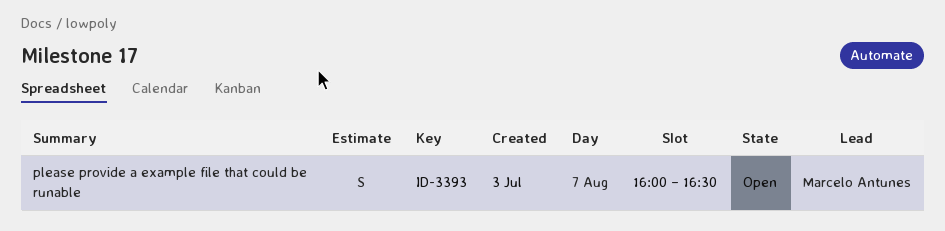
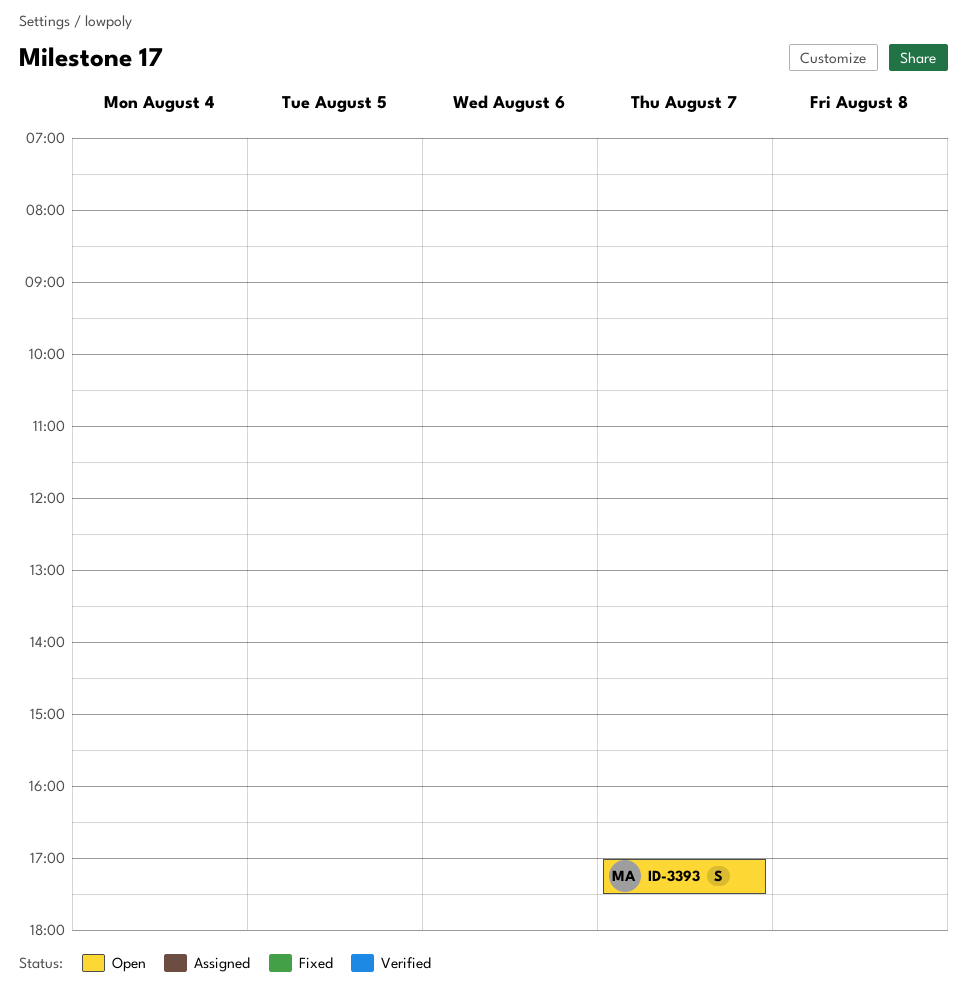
ID-3393, begins: 16:00 -> 17:00
ID-3393, ends: 16:30 -> 17:30

